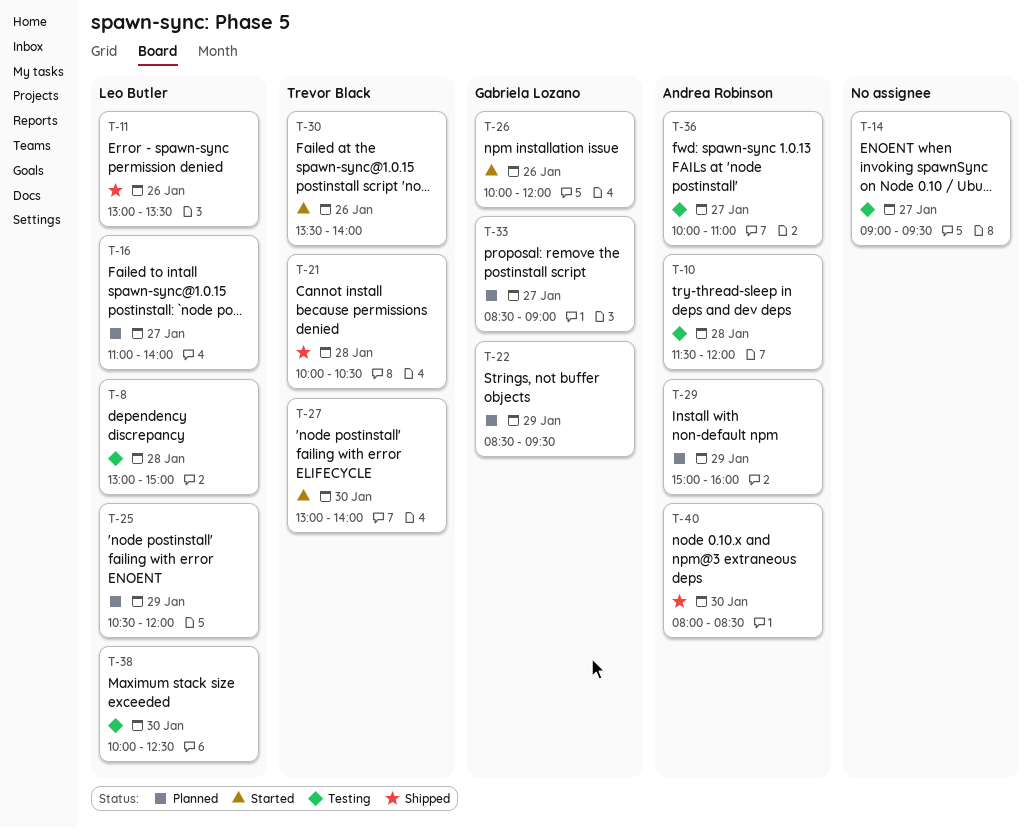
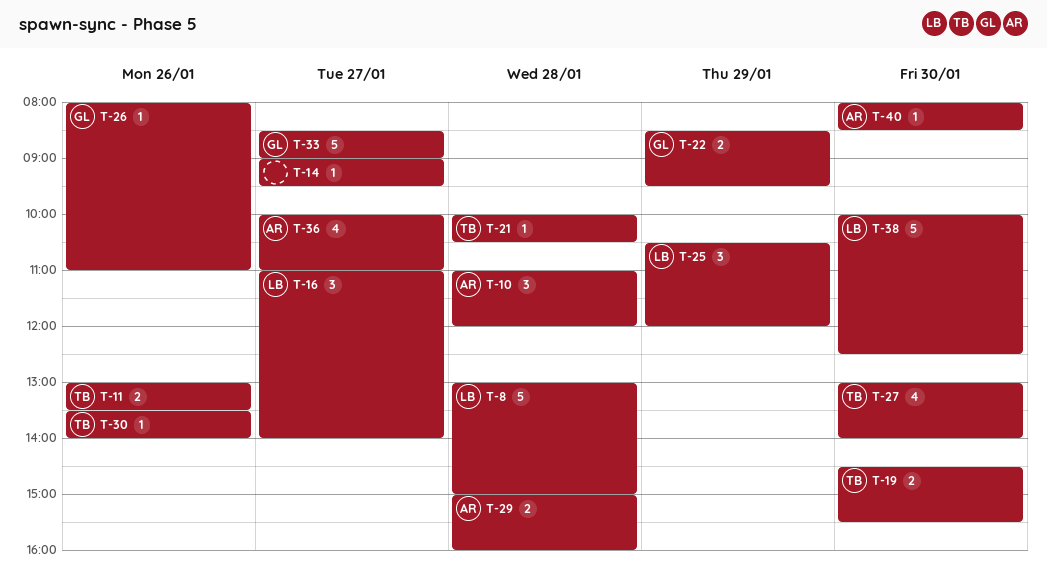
T-10, begins: 11:30 -> 11:00
T-11, owner: Leo Butler -> Trevor Black
T-19: none -> present
T-26, begins: 10:00 -> 08:00
T-26, ends: 12:00 -> 11:00
T-29, day: Jan 29 -> Jan 28

